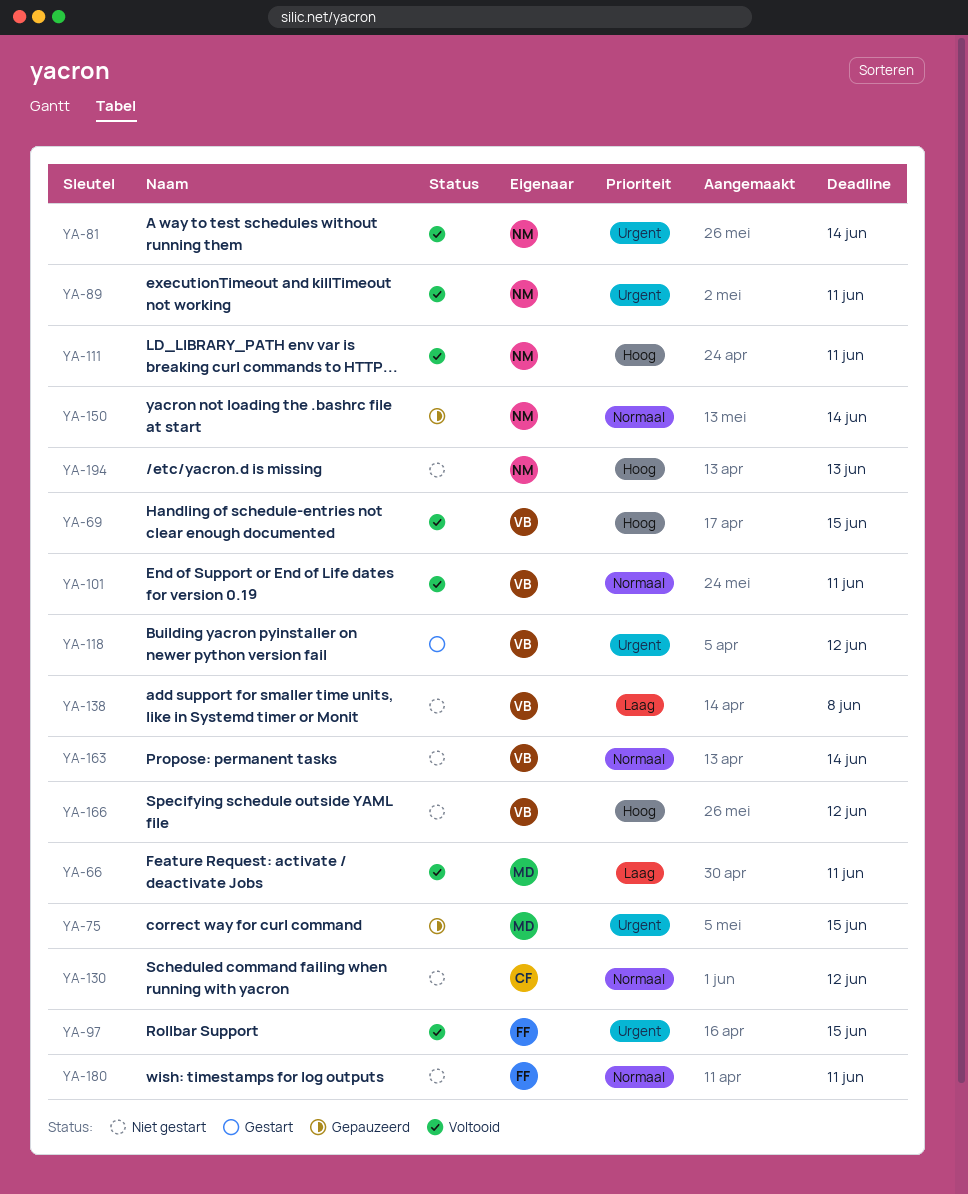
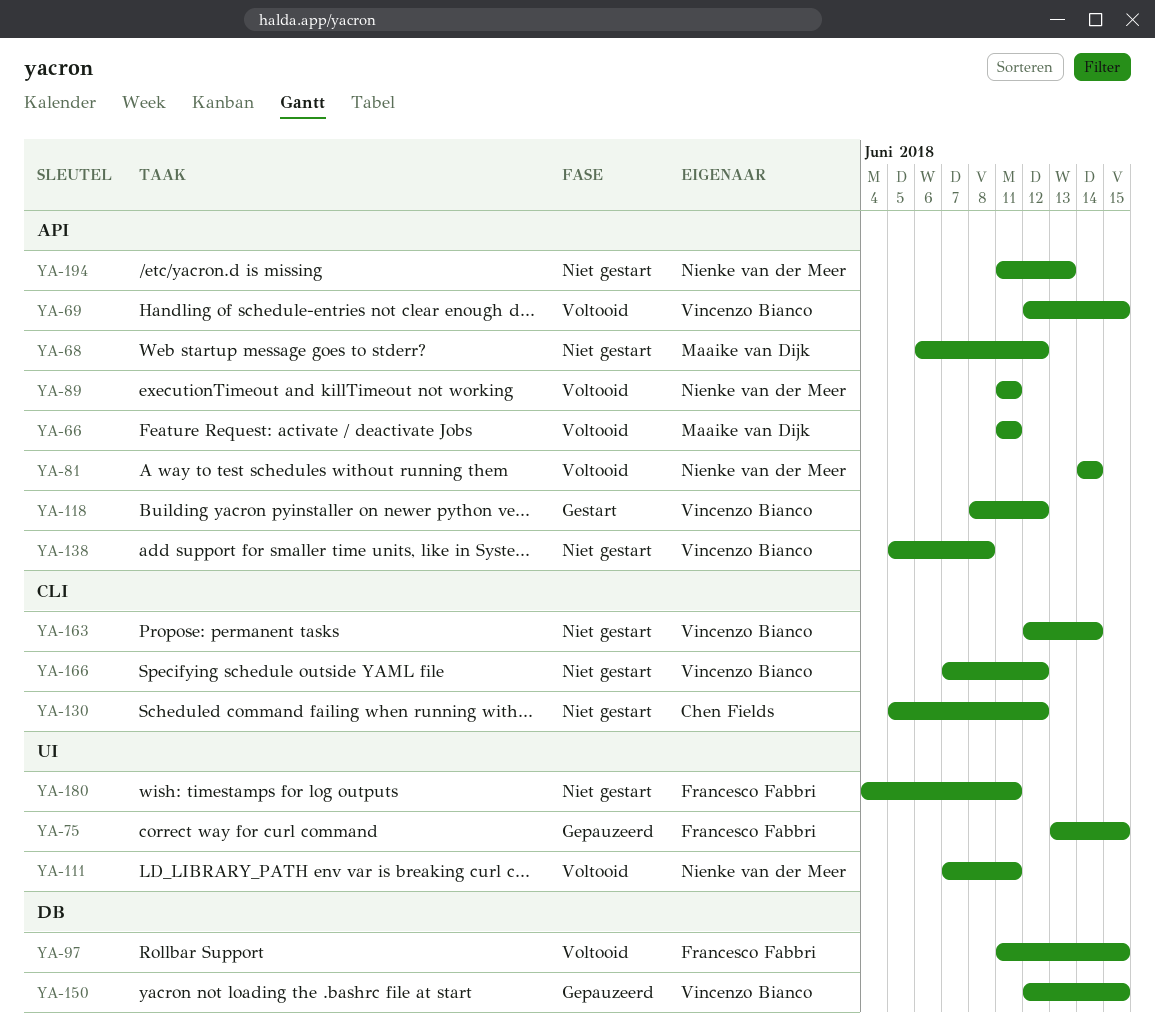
YA-68: none -> present
YA-75, owner: Maaike van Dijk -> Francesco Fabbri
YA-101: present -> none
YA-150, owner: Nienke van der Meer -> Vincenzo Bianco
YA-150, due: Jun 14 -> Jun 15

